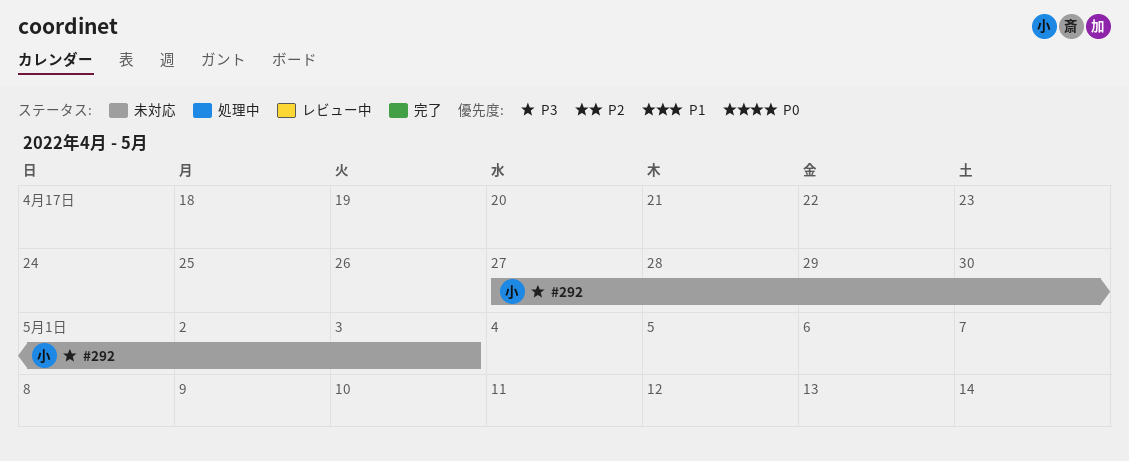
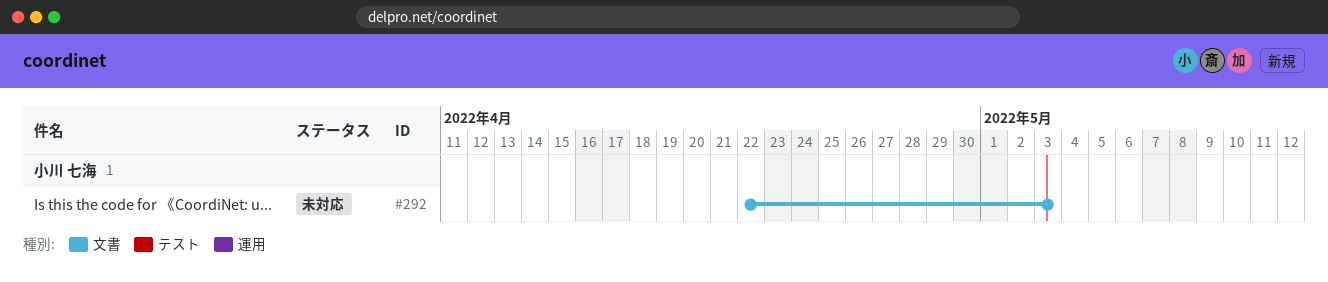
#292, start: Apr 27 -> Apr 22

